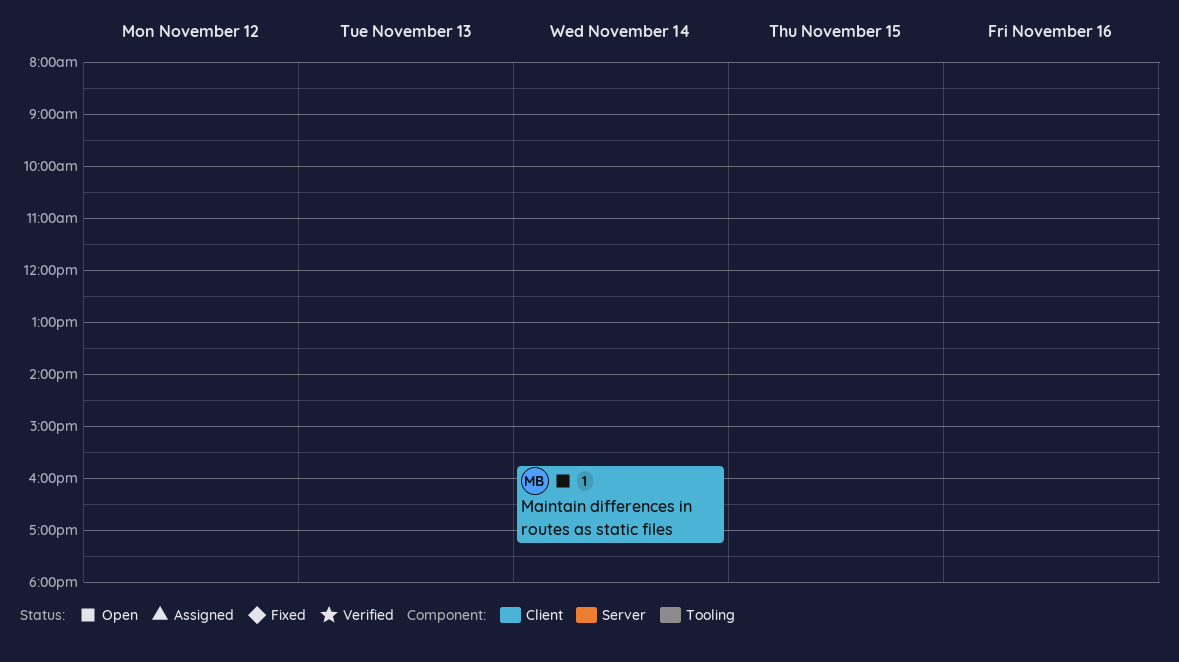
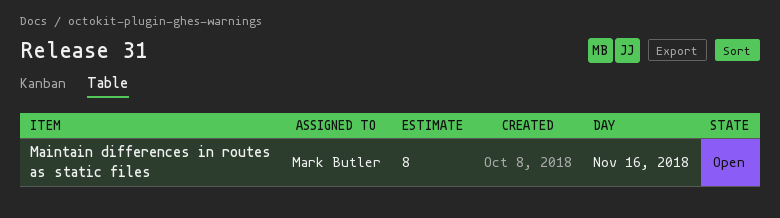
Maintain differences in routes as static files, estimate: 1 -> 8
Maintain differences in routes as static files, day: Nov 14 -> Nov 16

